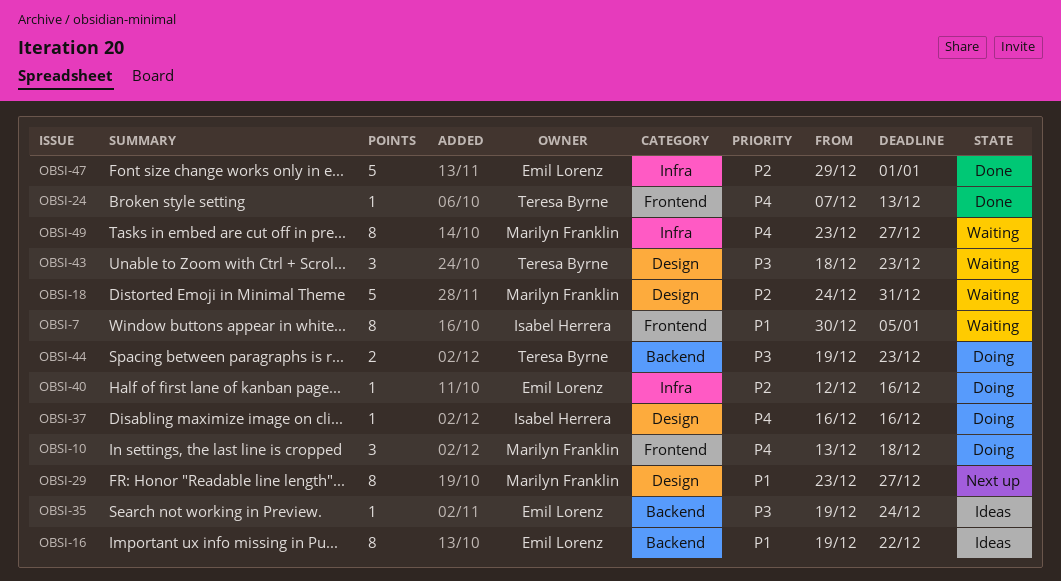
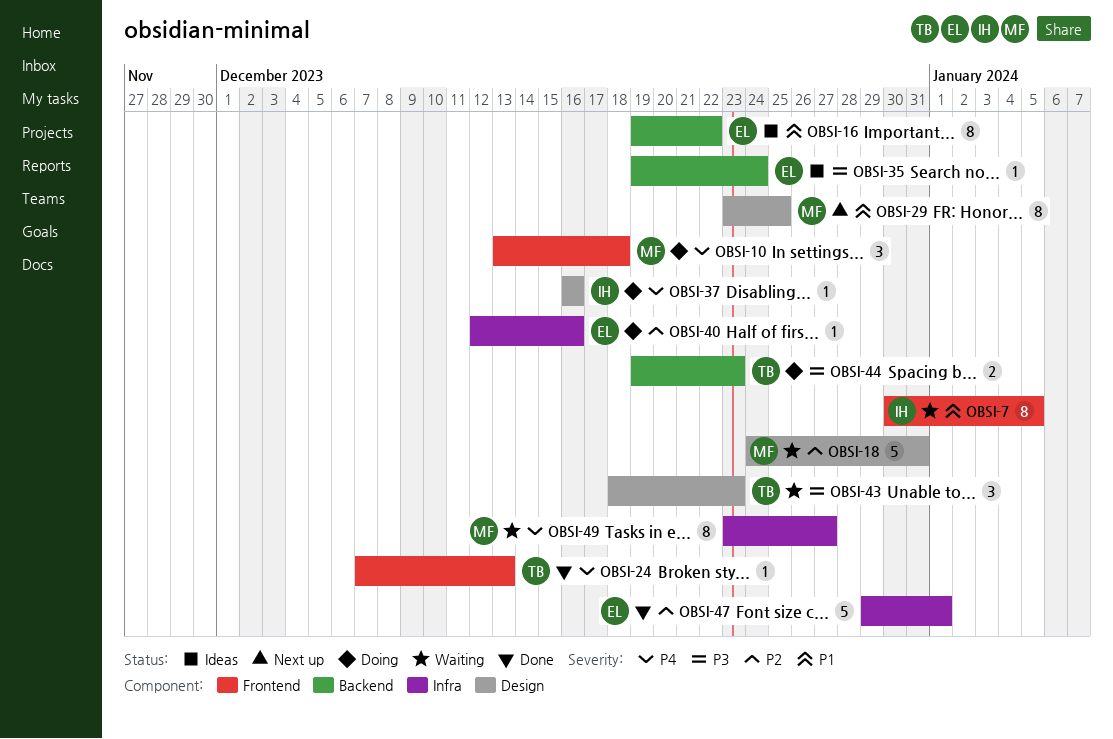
OBSI-29, due: Dec 27 -> Dec 25

